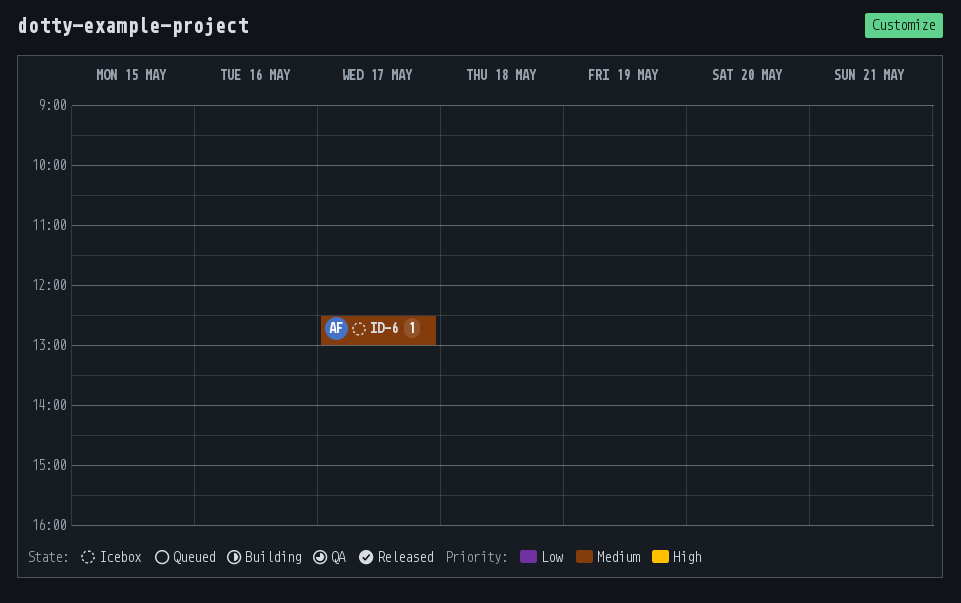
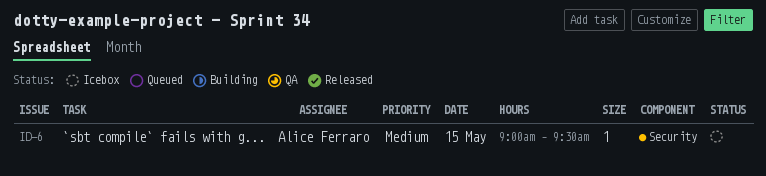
ID-6, day: May 17 -> May 15
ID-6, begins: 12:30 -> 09:00
ID-6, ends: 13:00 -> 09:30

